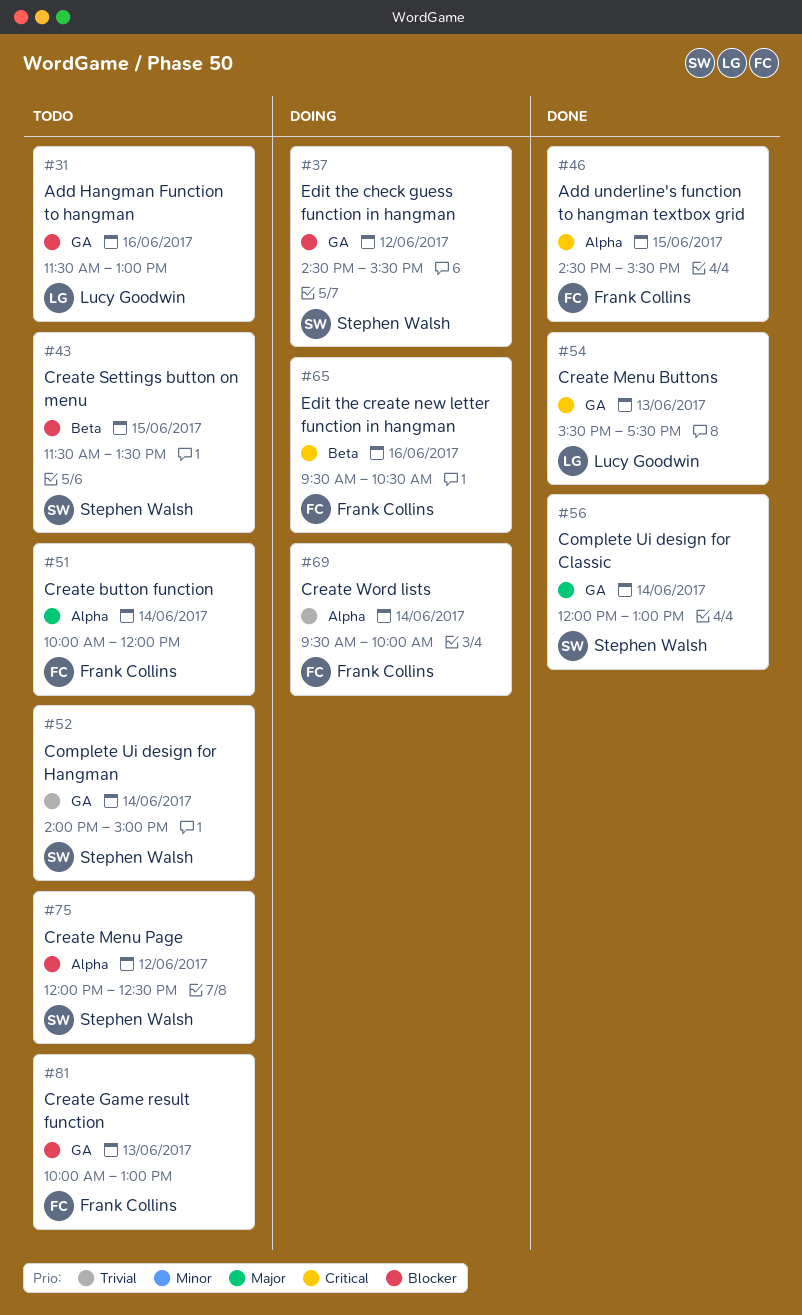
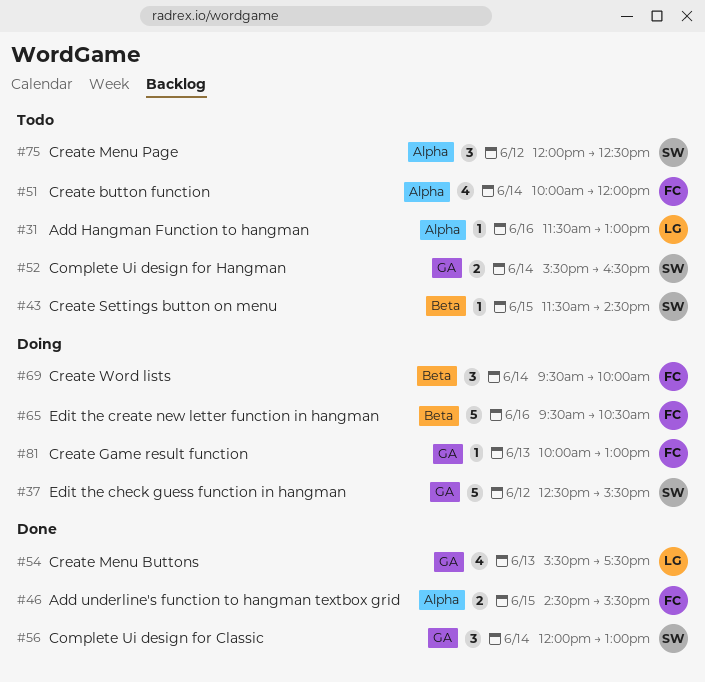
#31, label: GA -> Alpha
#37, begins: 14:30 -> 12:30
#43, ends: 13:30 -> 14:30
#52, begins: 14:00 -> 15:30
#52, ends: 15:00 -> 16:30
#69, label: Alpha -> Beta
#81, status: Todo -> Doing

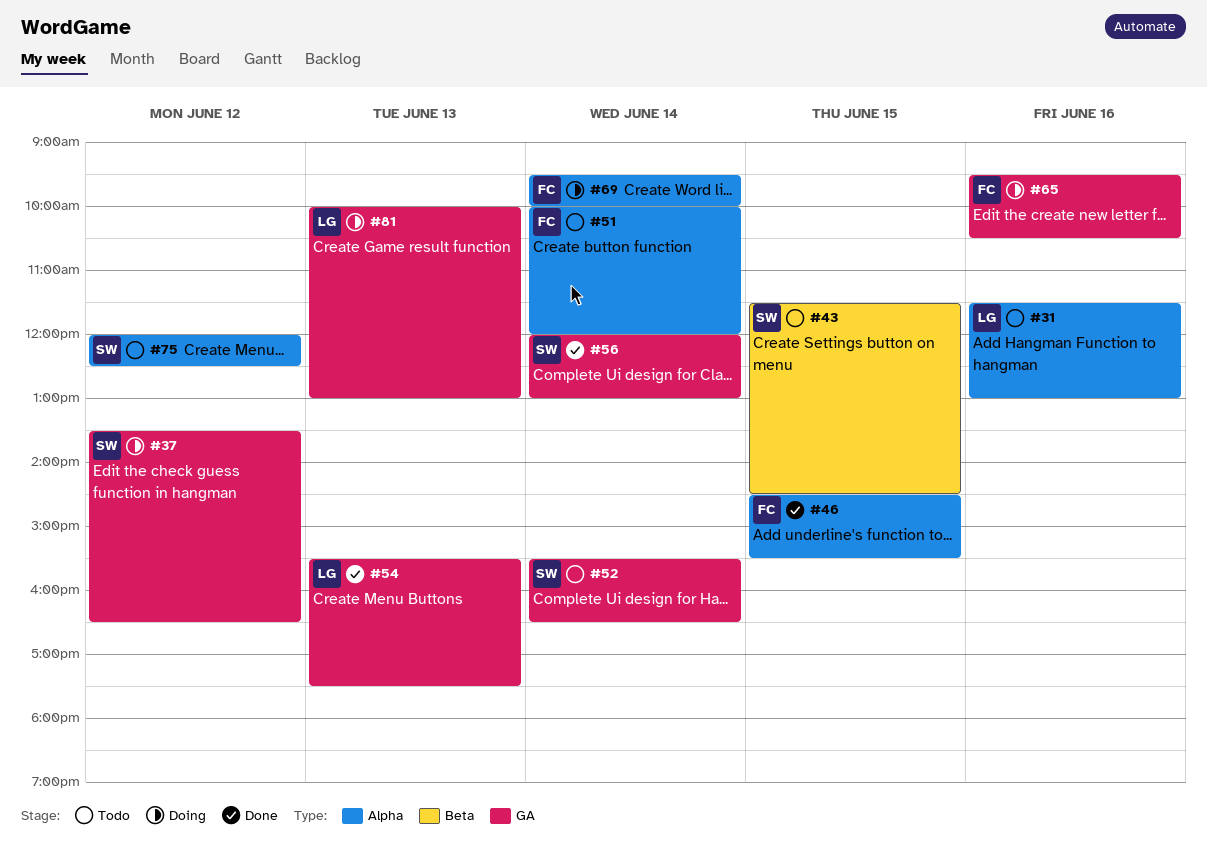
#37, begins: 12:30 -> 13:30
#37, ends: 15:30 -> 16:30
#65, label: Beta -> GA
#69, label: Beta -> Alpha
#81, owner: FC -> LG

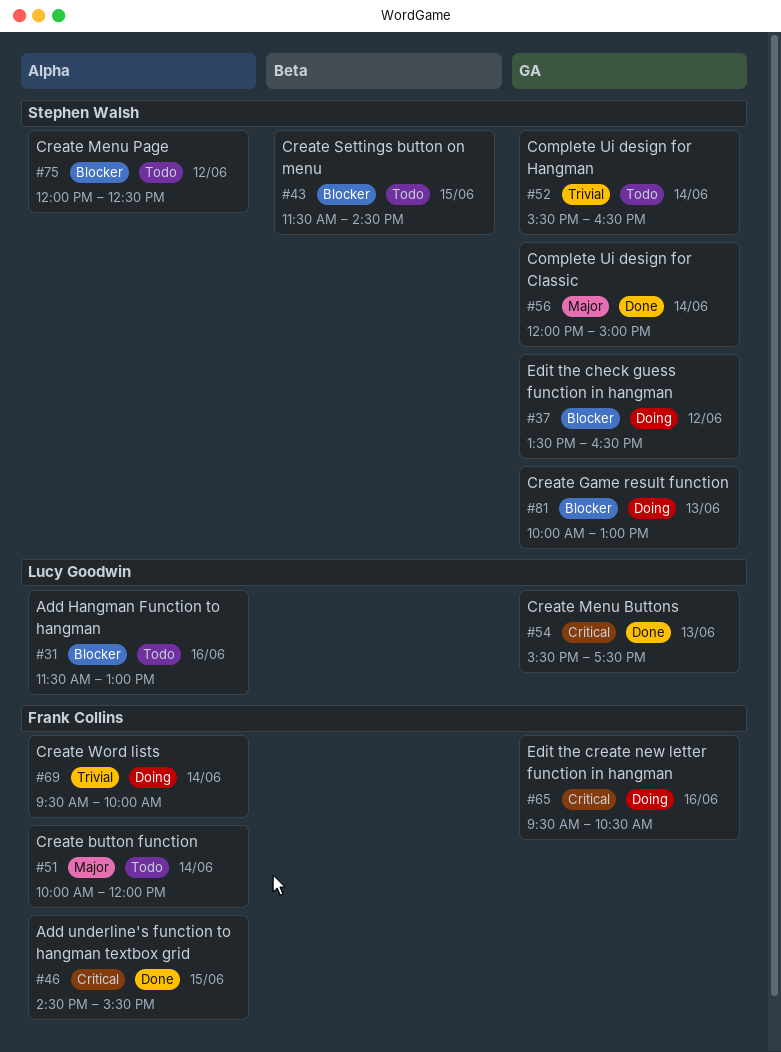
#56, ends: 13:00 -> 15:00
#81, owner: Lucy Goodwin -> Stephen Walsh

